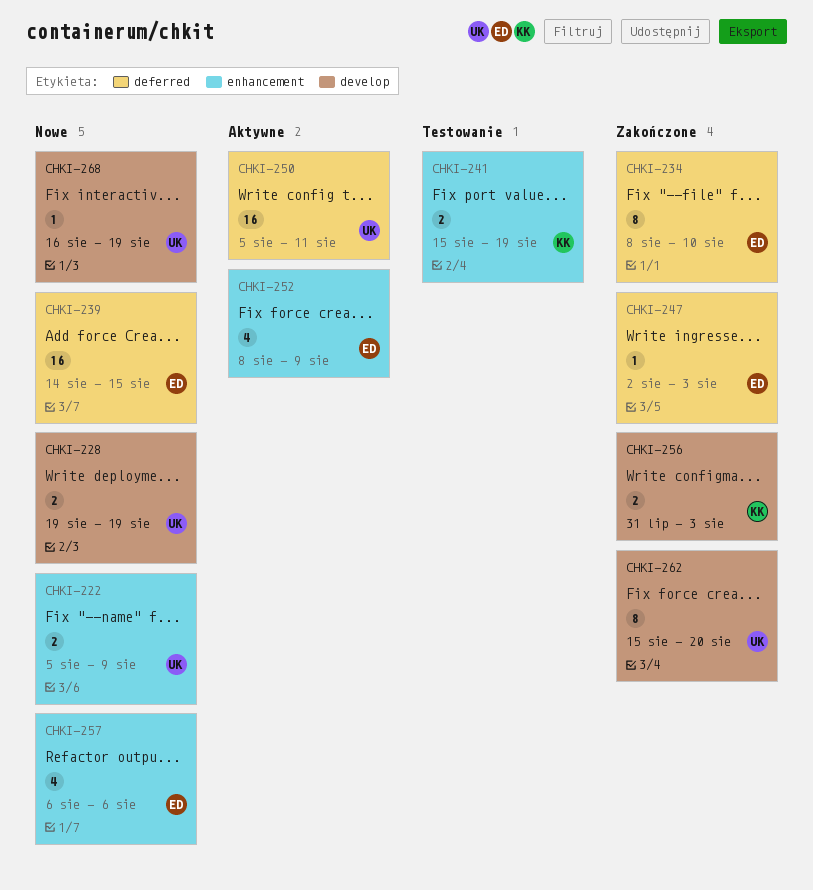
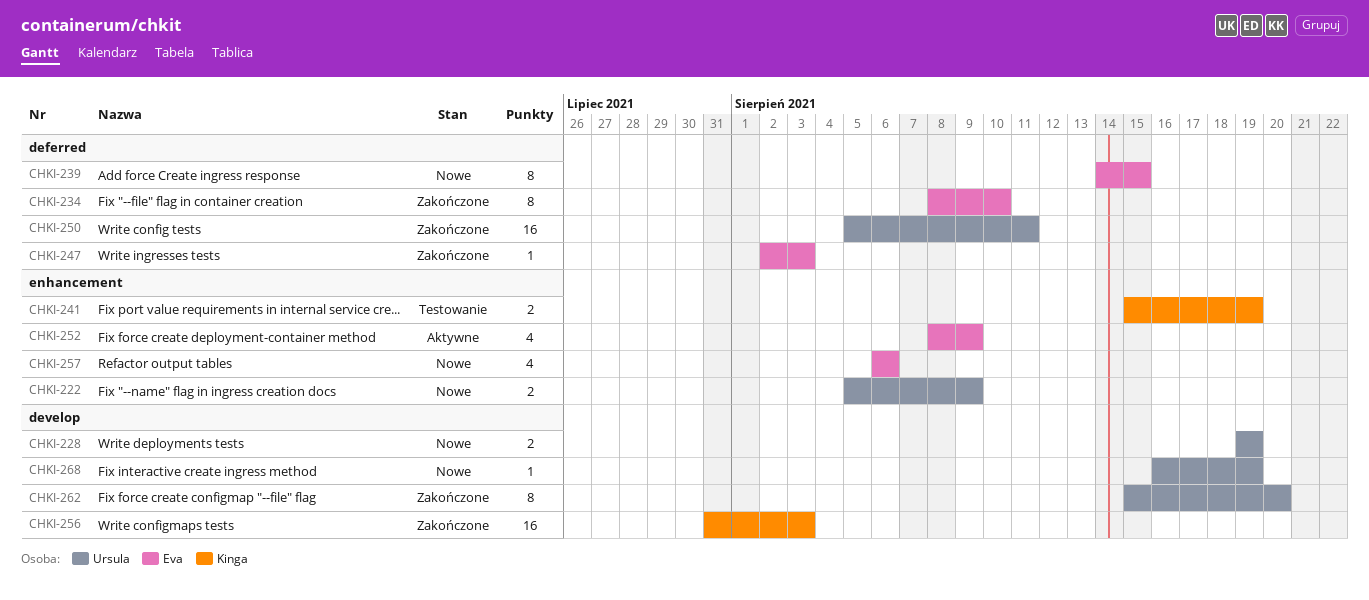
CHKI-239, estimate: 16 -> 8
CHKI-250, status: Aktywne -> Zakończone
CHKI-256, estimate: 2 -> 16

